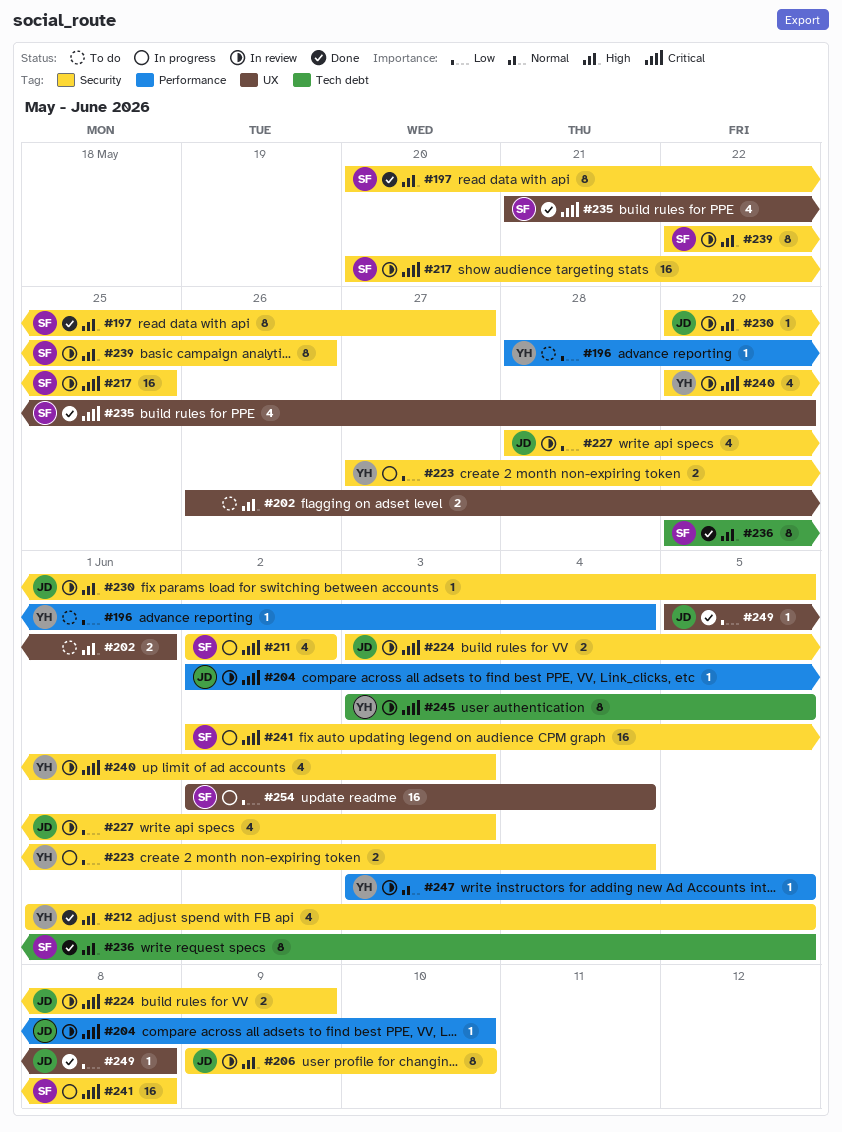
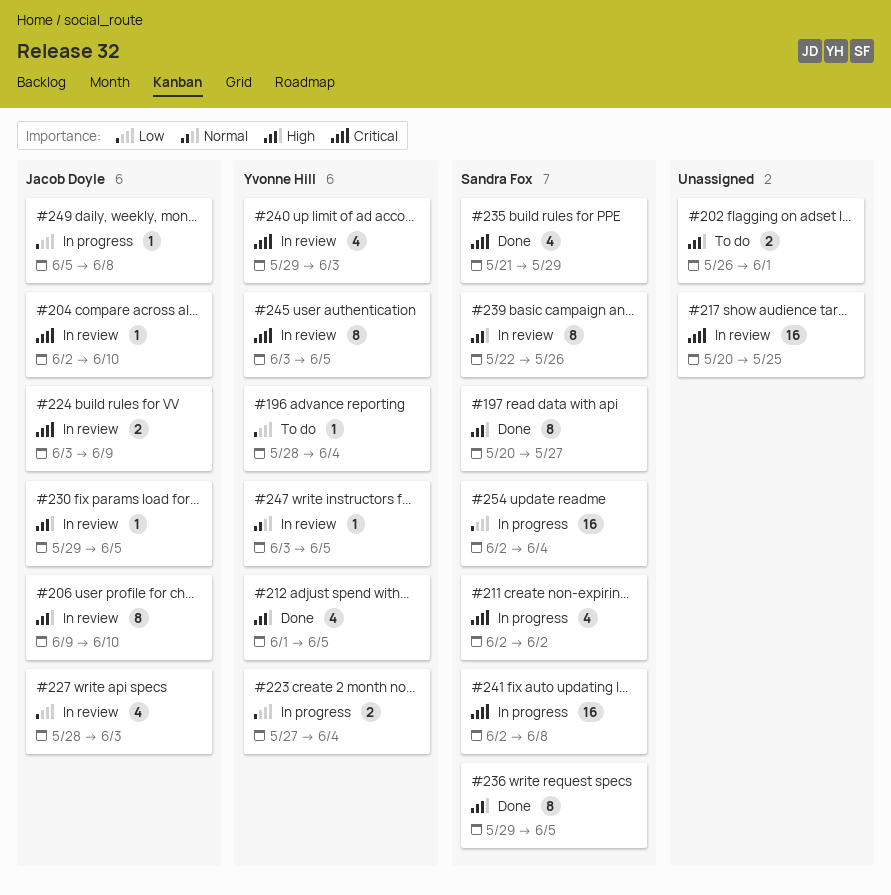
#217, owner: Sandra Fox -> none
#249, status: Done -> In progress

